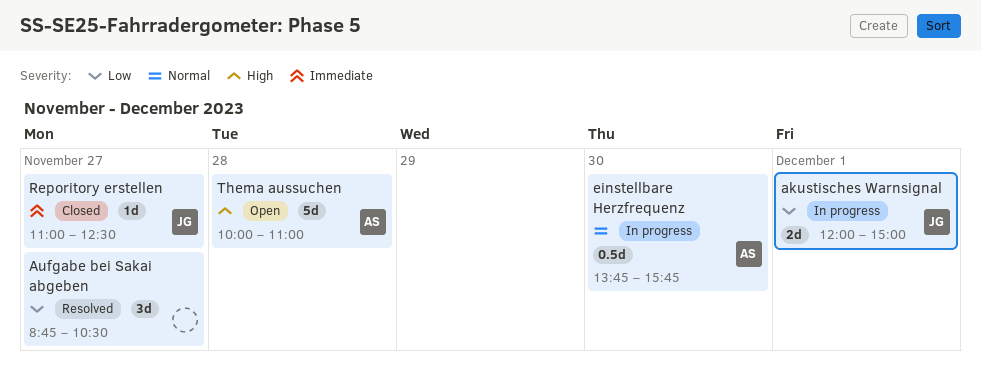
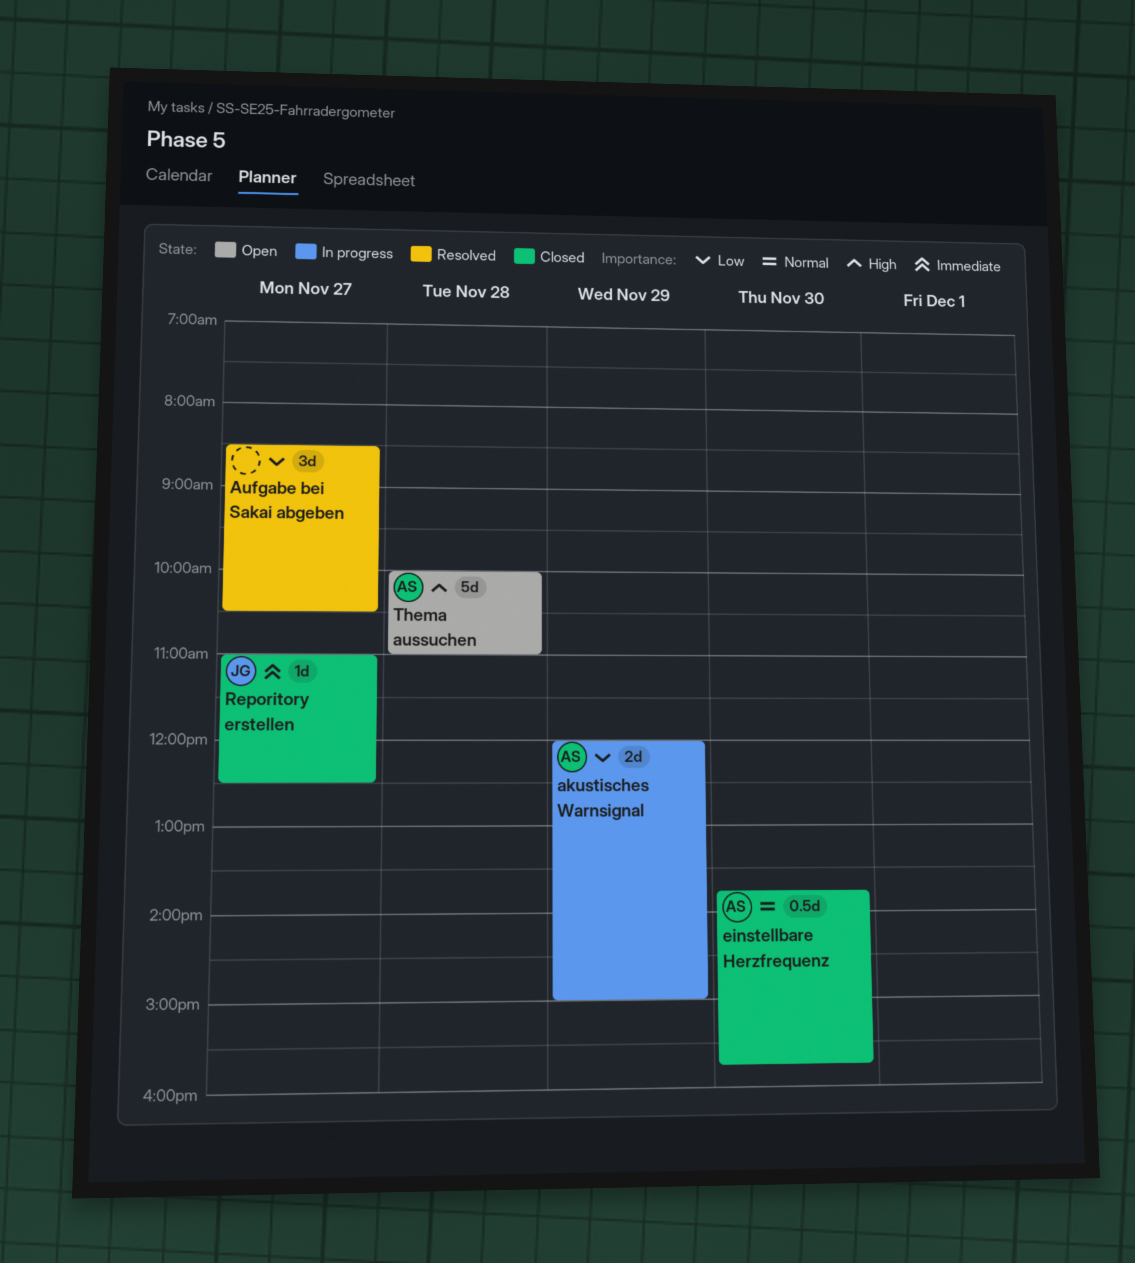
akustisches Warnsignal, owner: JG -> AS
akustisches Warnsignal, day: Dec 1 -> Nov 29
Aufgabe bei Sakai abgeben, begins: 08:45 -> 08:30
einstellbare Herzfrequenz, status: In progress -> Closed

